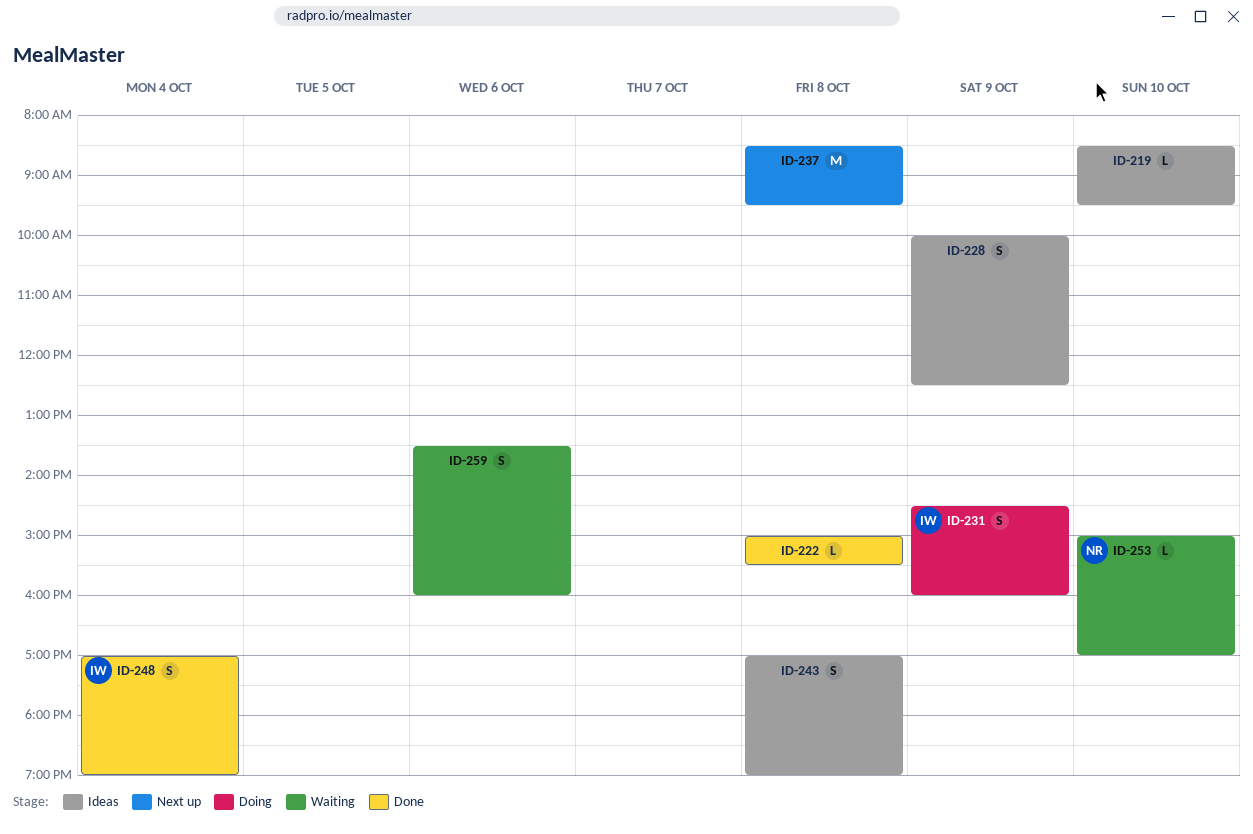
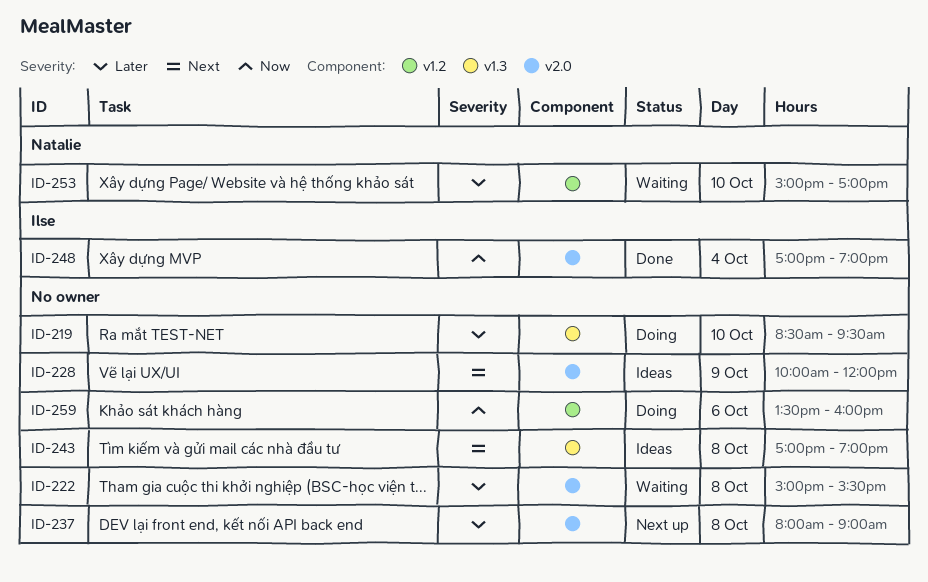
ID-219, status: Ideas -> Doing
ID-222, status: Done -> Waiting
ID-228, ends: 12:30 -> 12:00
ID-231: present -> none
ID-237, begins: 08:30 -> 08:00
ID-237, ends: 09:30 -> 09:00
ID-259, status: Waiting -> Doing

